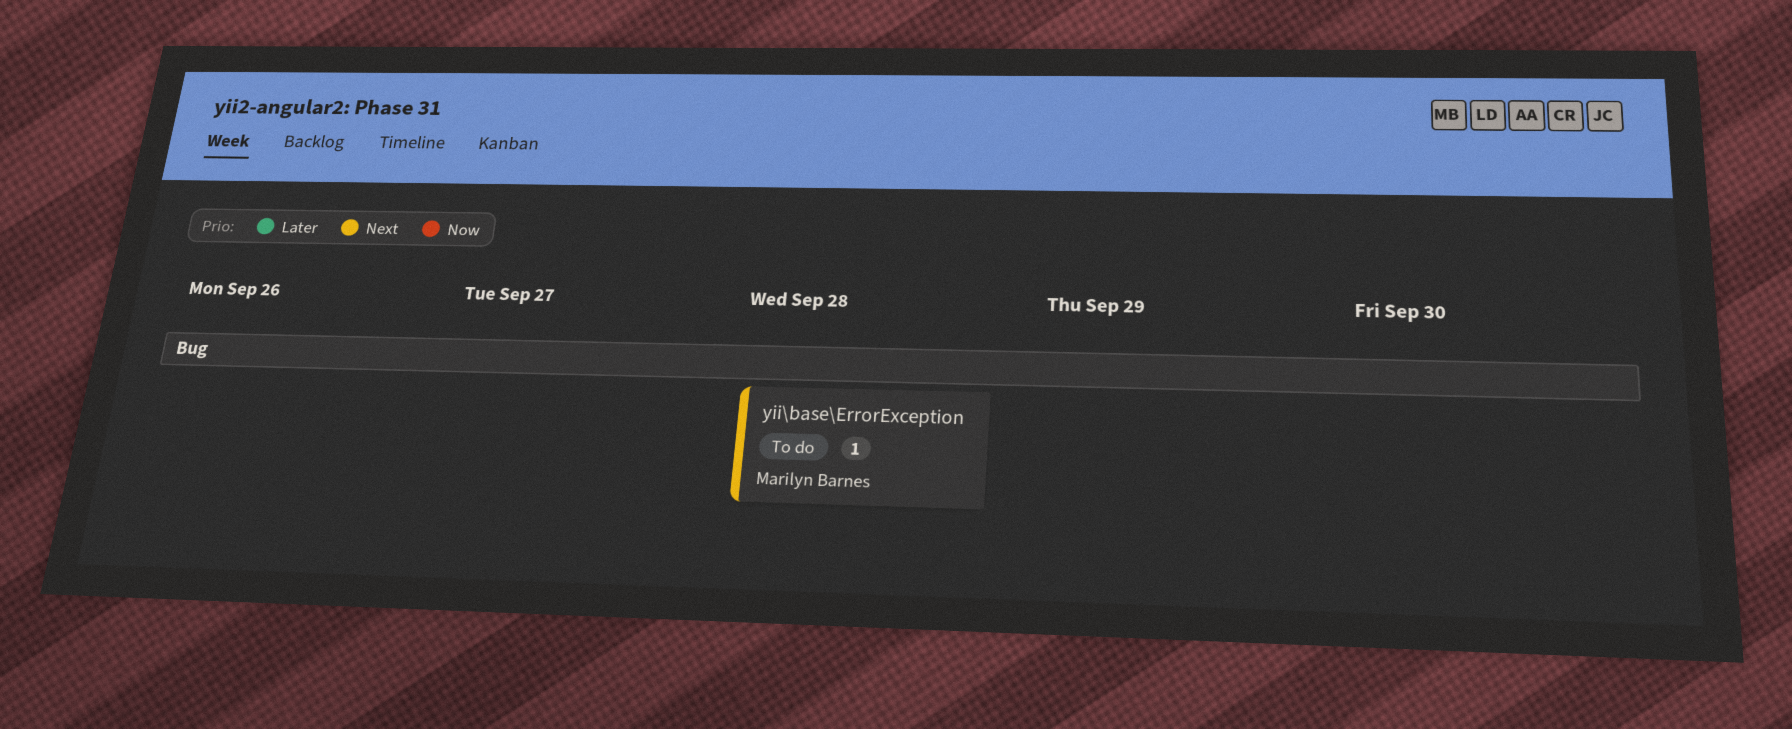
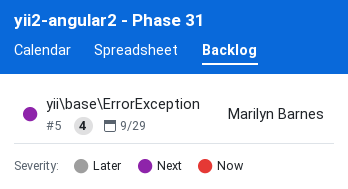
yii\base\ErrorException, estimate: 1 -> 4
yii\base\ErrorException, due: Sep 28 -> Sep 29

